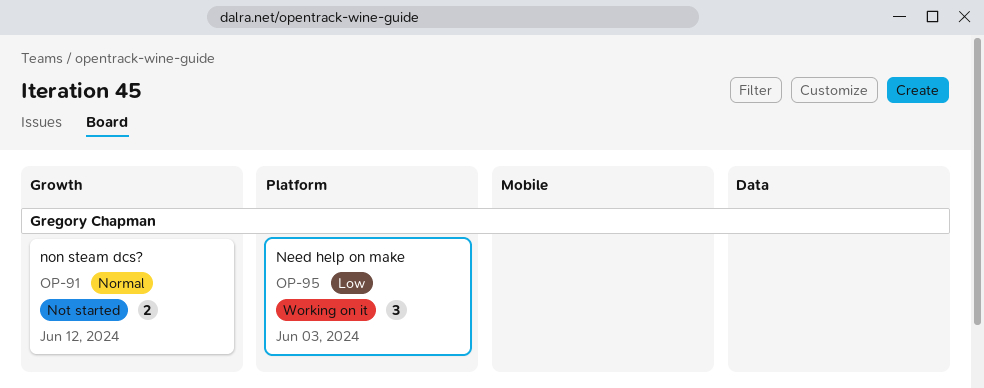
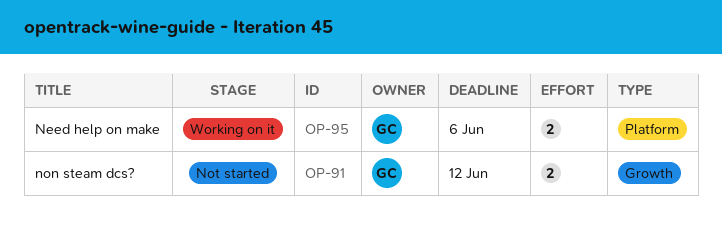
OP-95, estimate: 3 -> 2
OP-95, due: Jun 3 -> Jun 6

